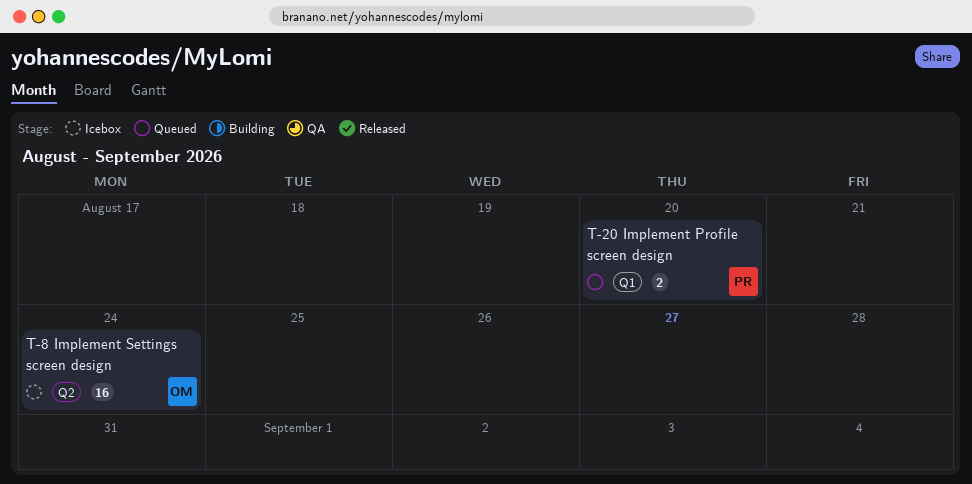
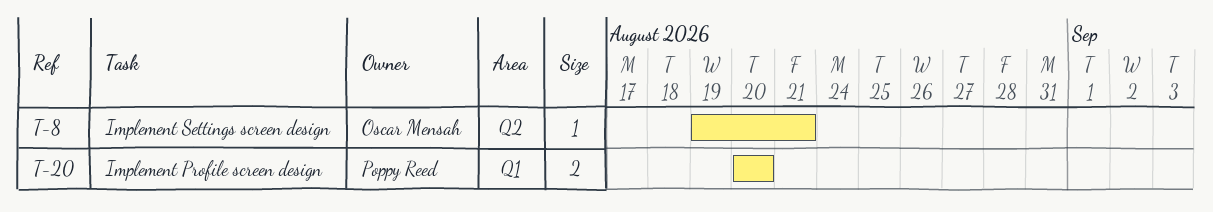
T-8, estimate: 16 -> 1
T-8, due: Aug 24 -> Aug 21

